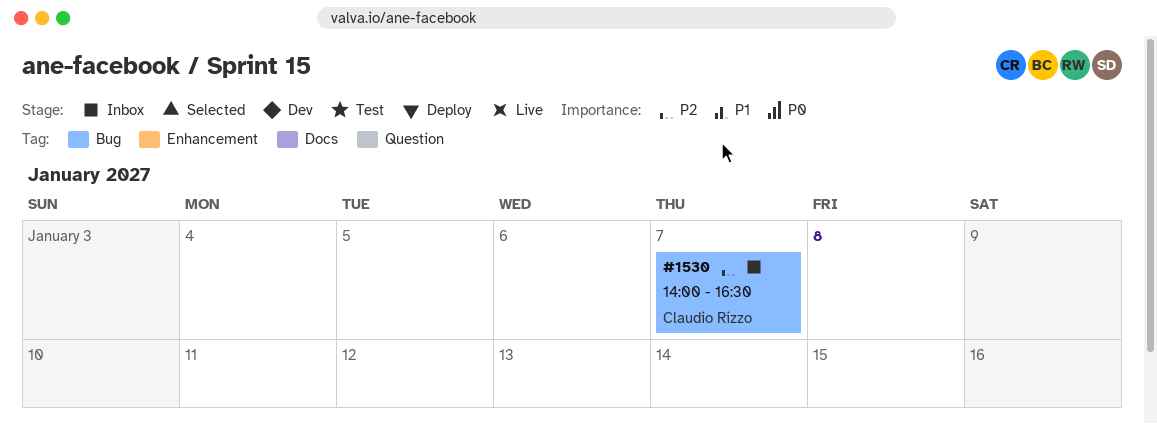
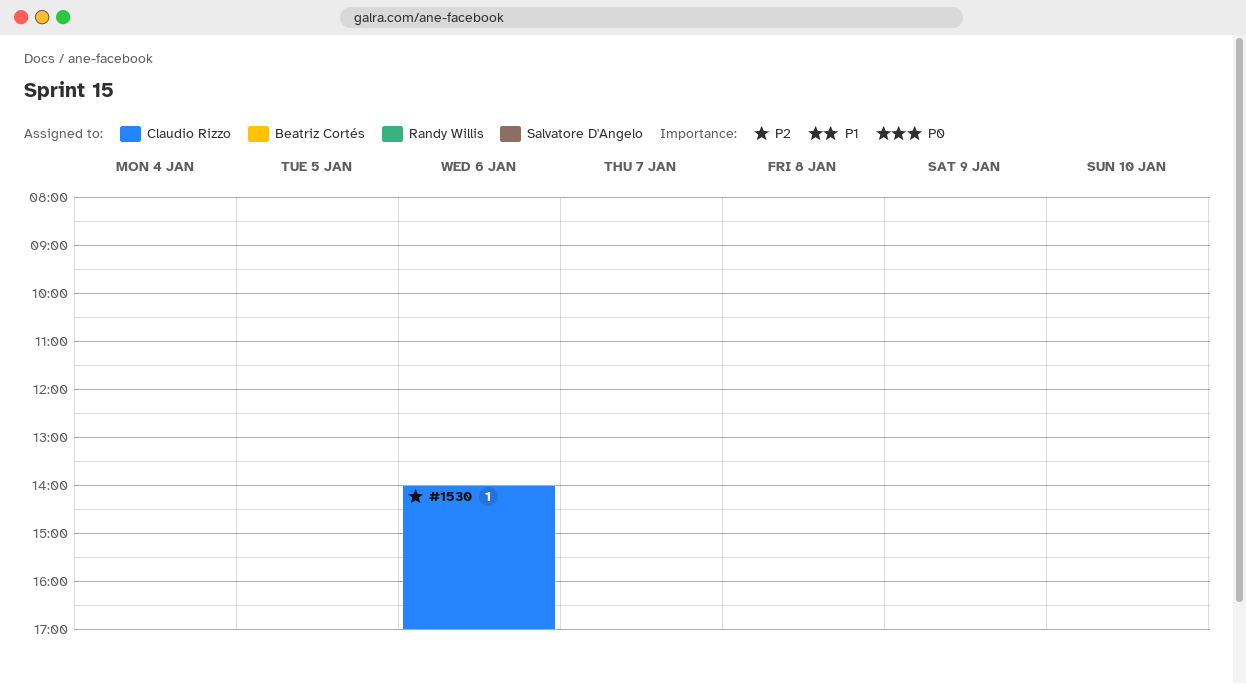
#1530, day: Jan 7 -> Jan 6
#1530, ends: 16:30 -> 17:00

